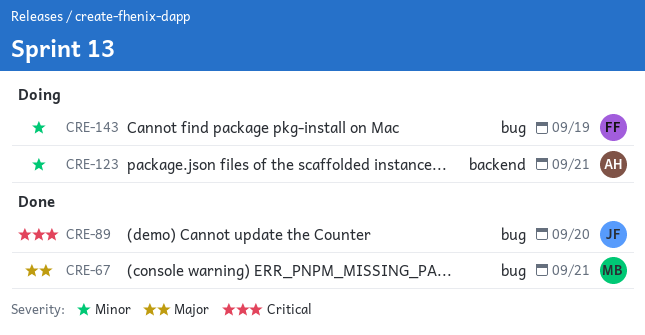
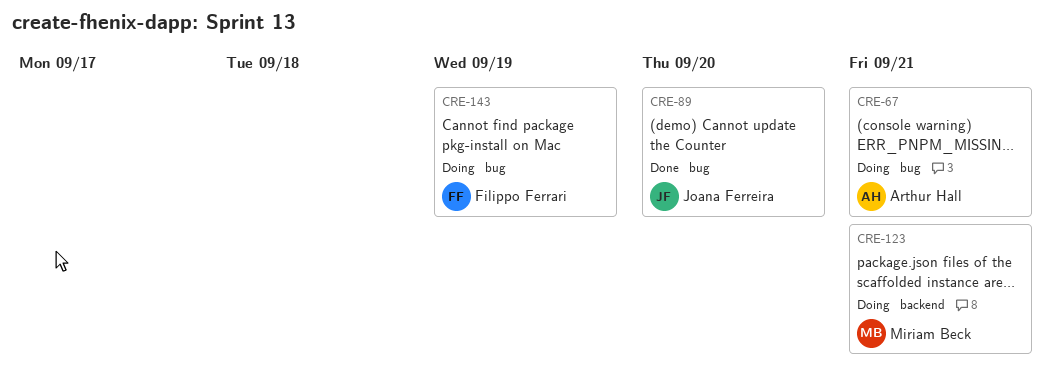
CRE-67, status: Done -> Doing
CRE-67, owner: Miriam Beck -> Arthur Hall
CRE-123, owner: Arthur Hall -> Miriam Beck

